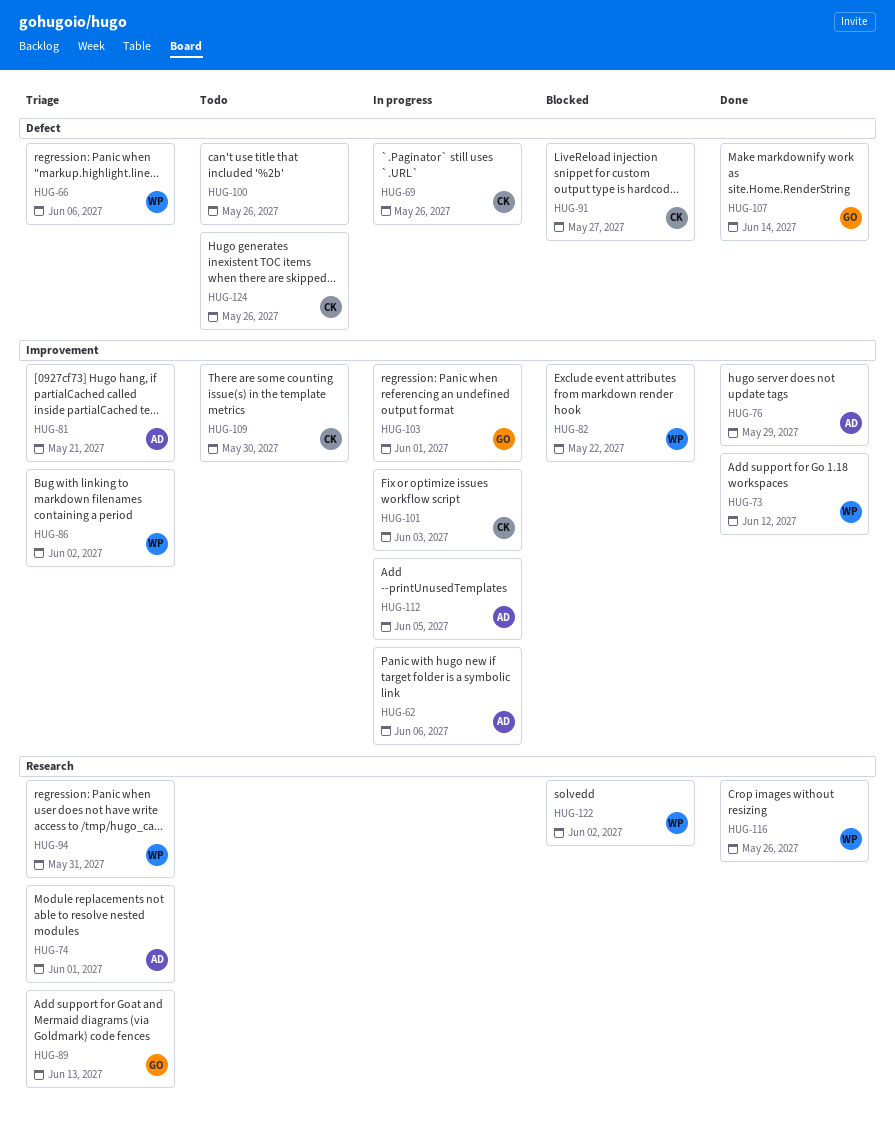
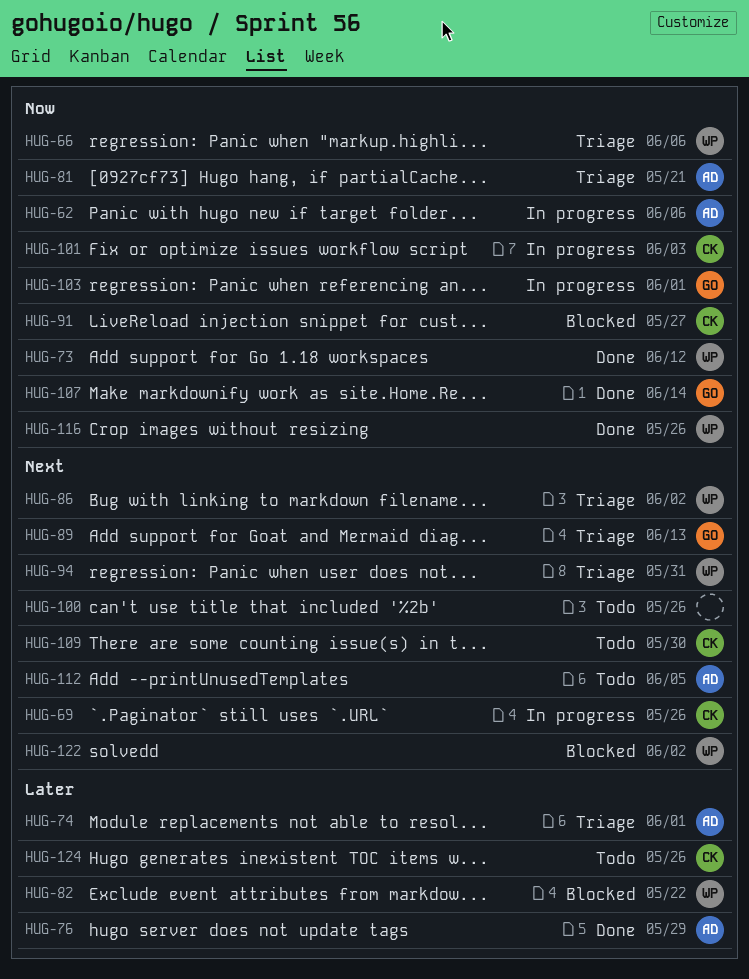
HUG-112, status: In progress -> Todo

